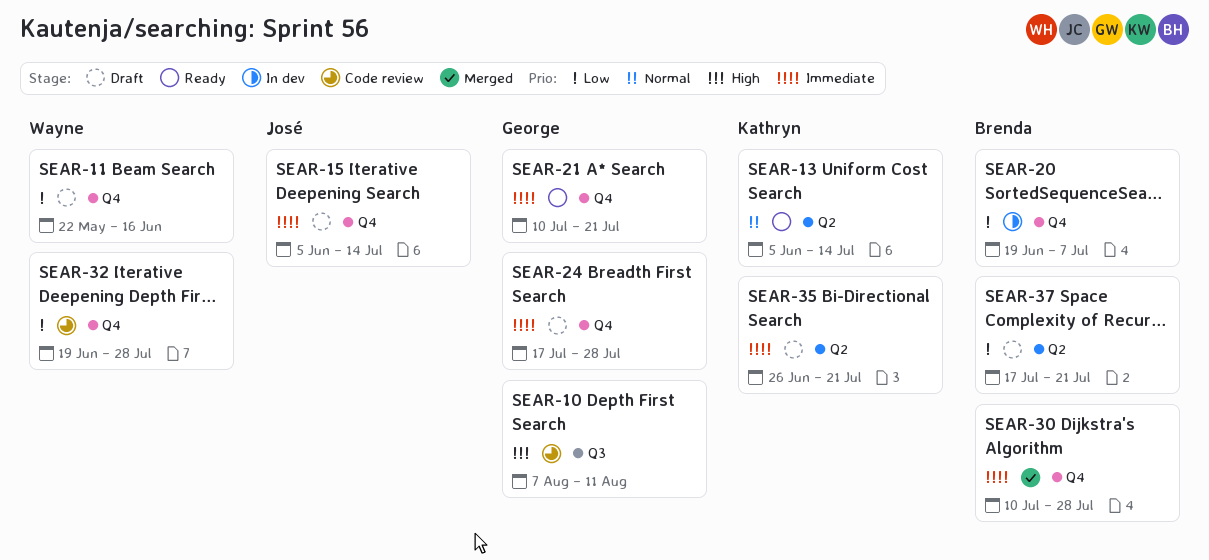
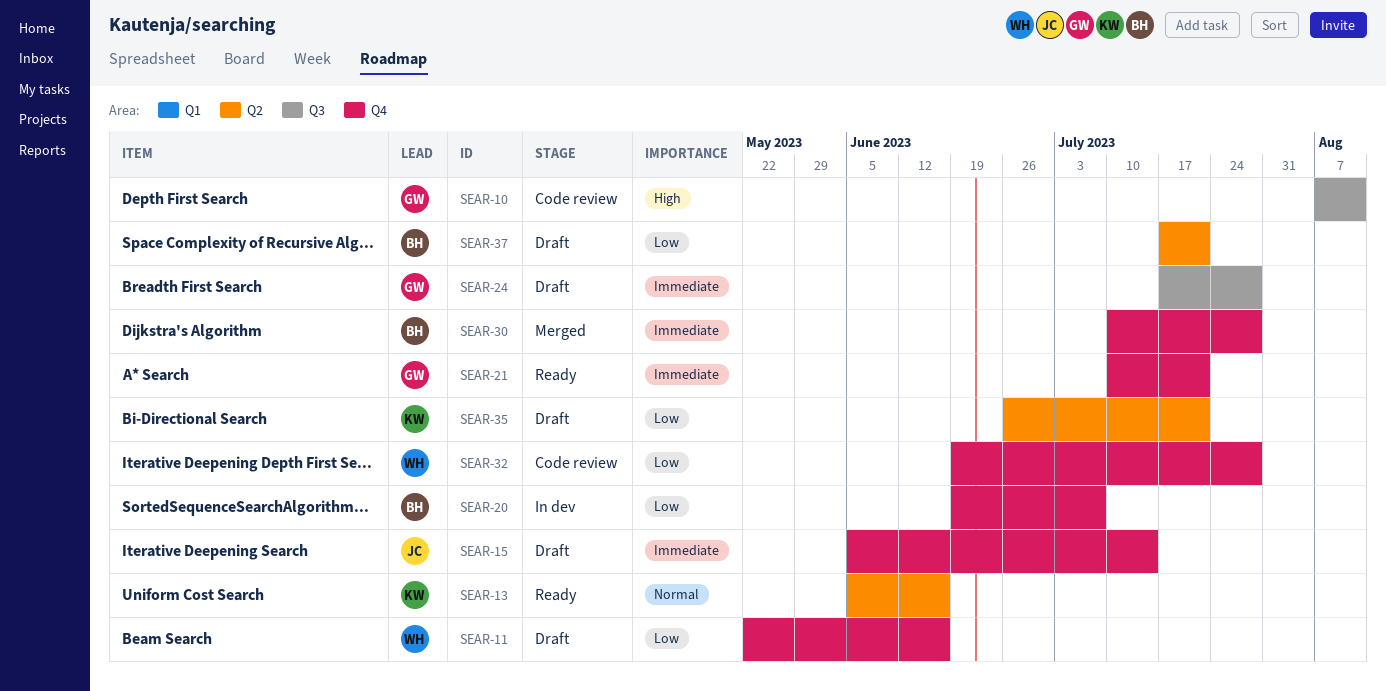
SEAR-13, due: Jul 14 -> Jun 16
SEAR-24, label: Q4 -> Q3
SEAR-35, priority: Immediate -> Low

